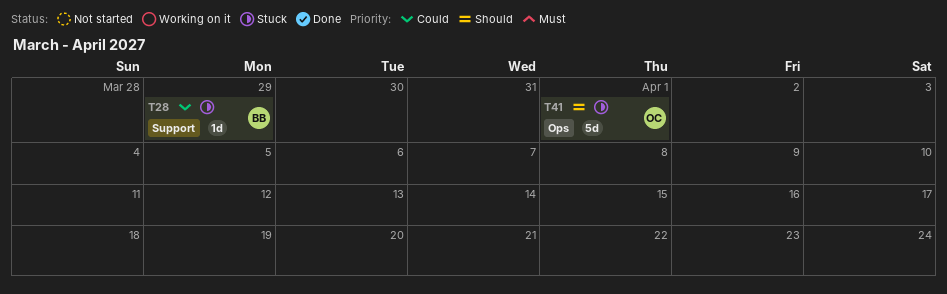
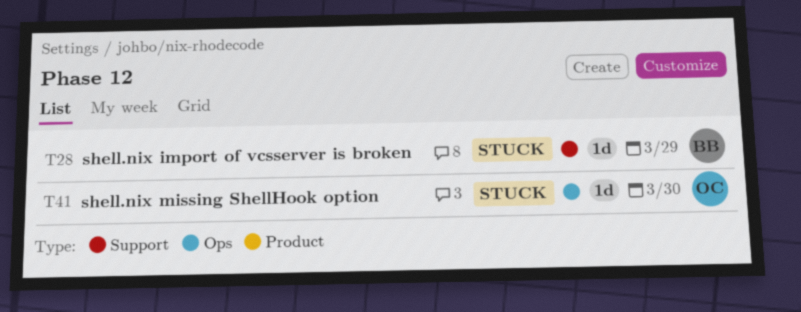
T41, estimate: 5d -> 1d
T41, due: Apr 1 -> Mar 30

